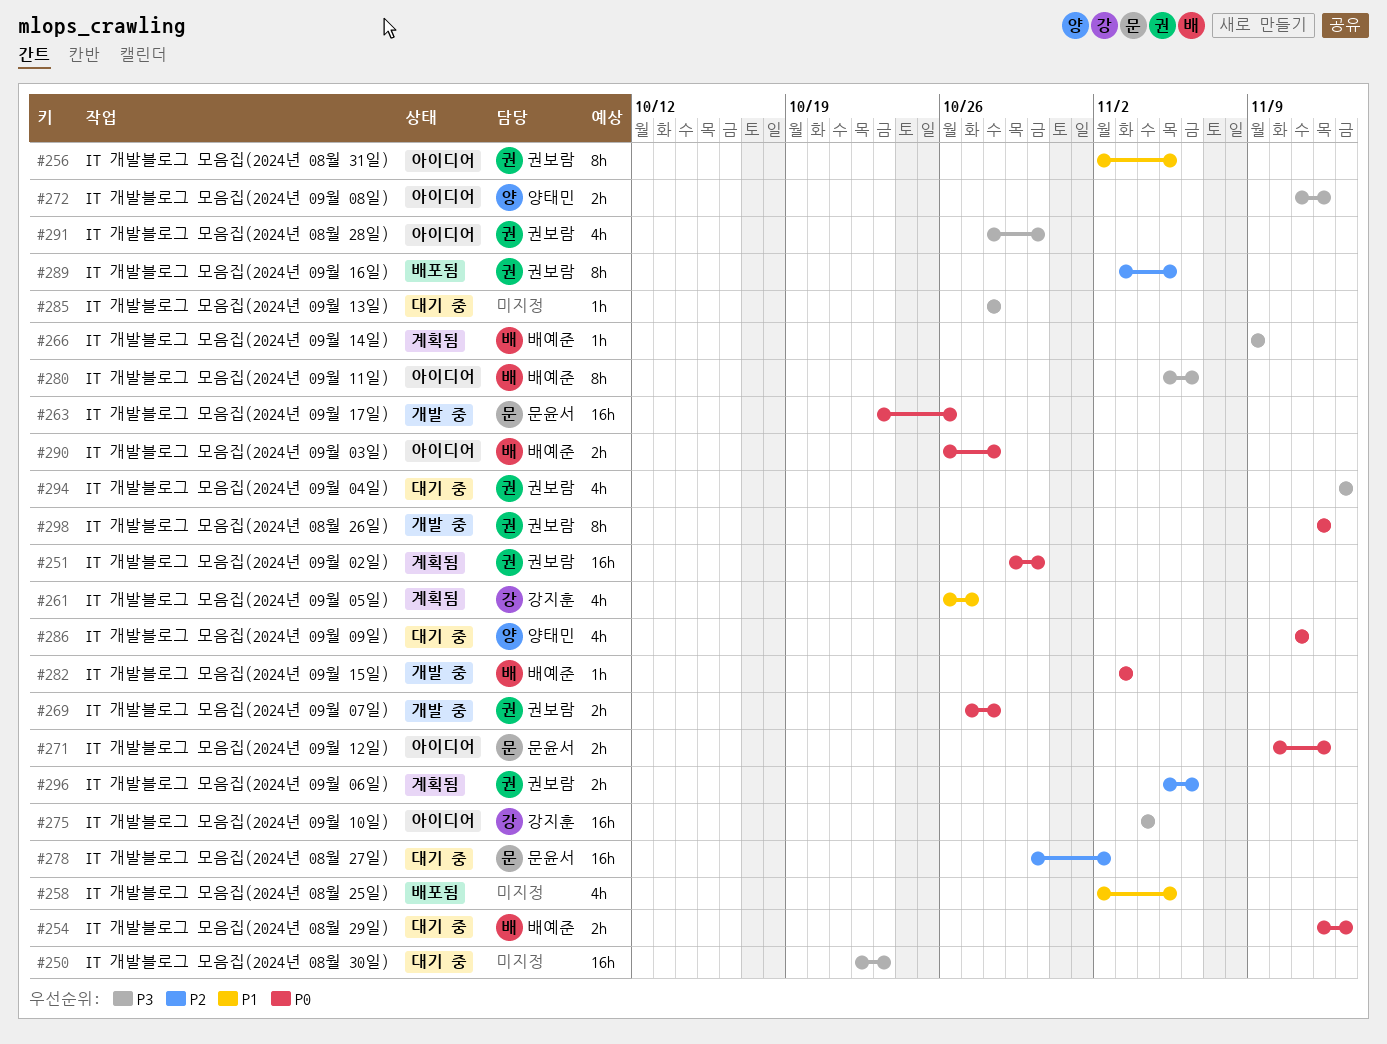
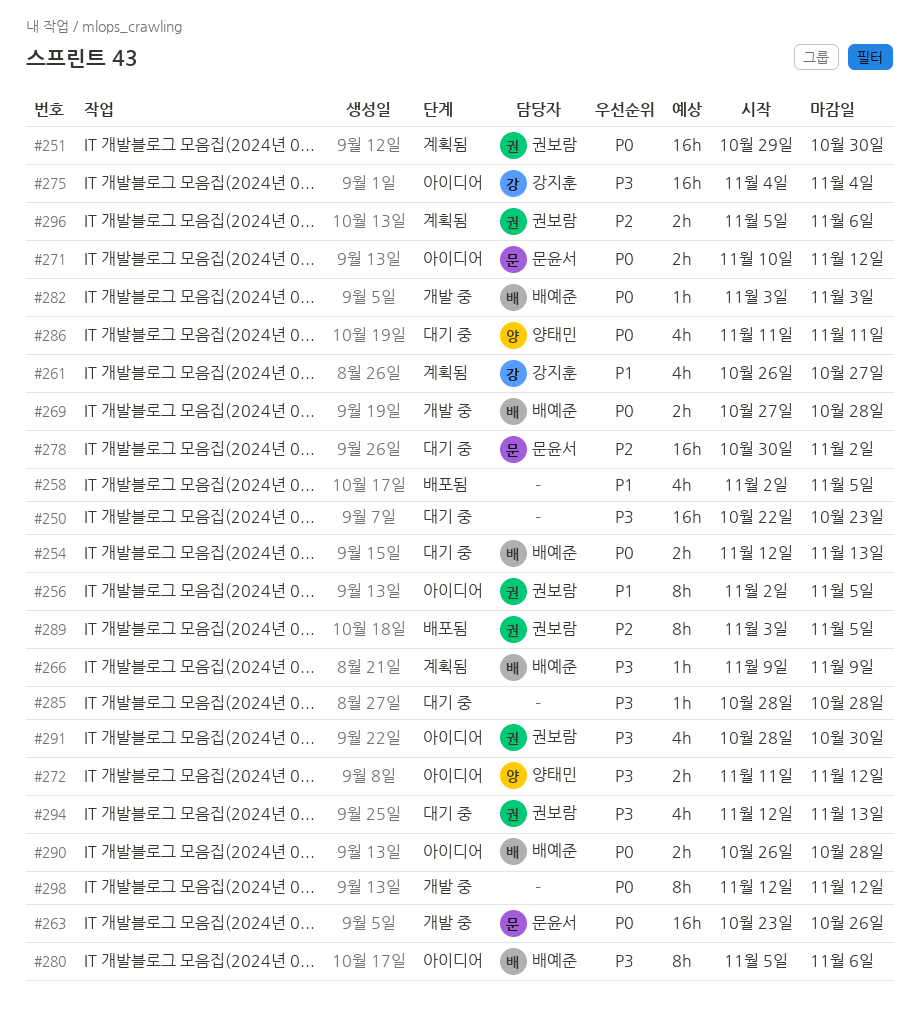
#269, owner: 권보람 -> 배예준
#294, start: Nov 13 -> Nov 12
#298, owner: 권보람 -> none

